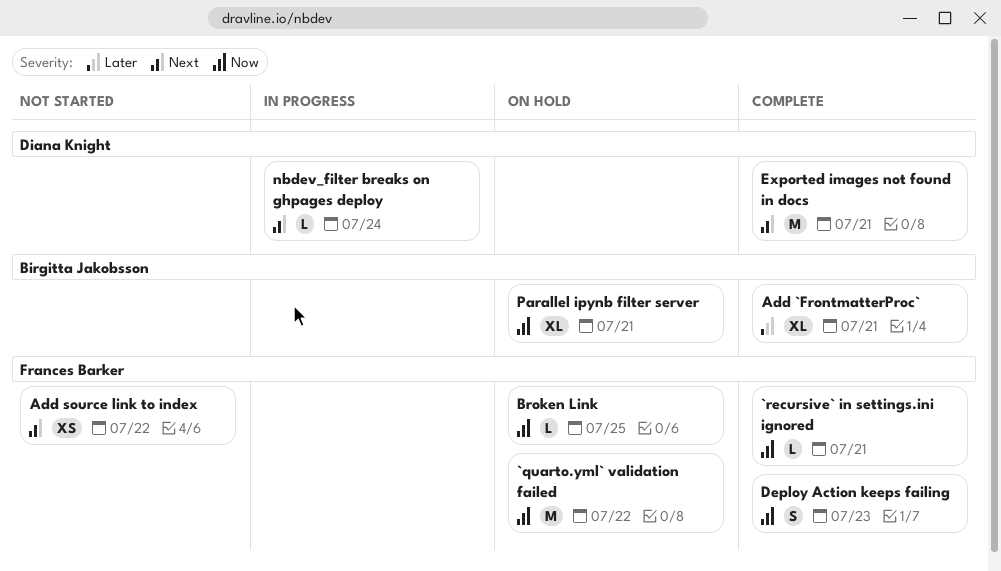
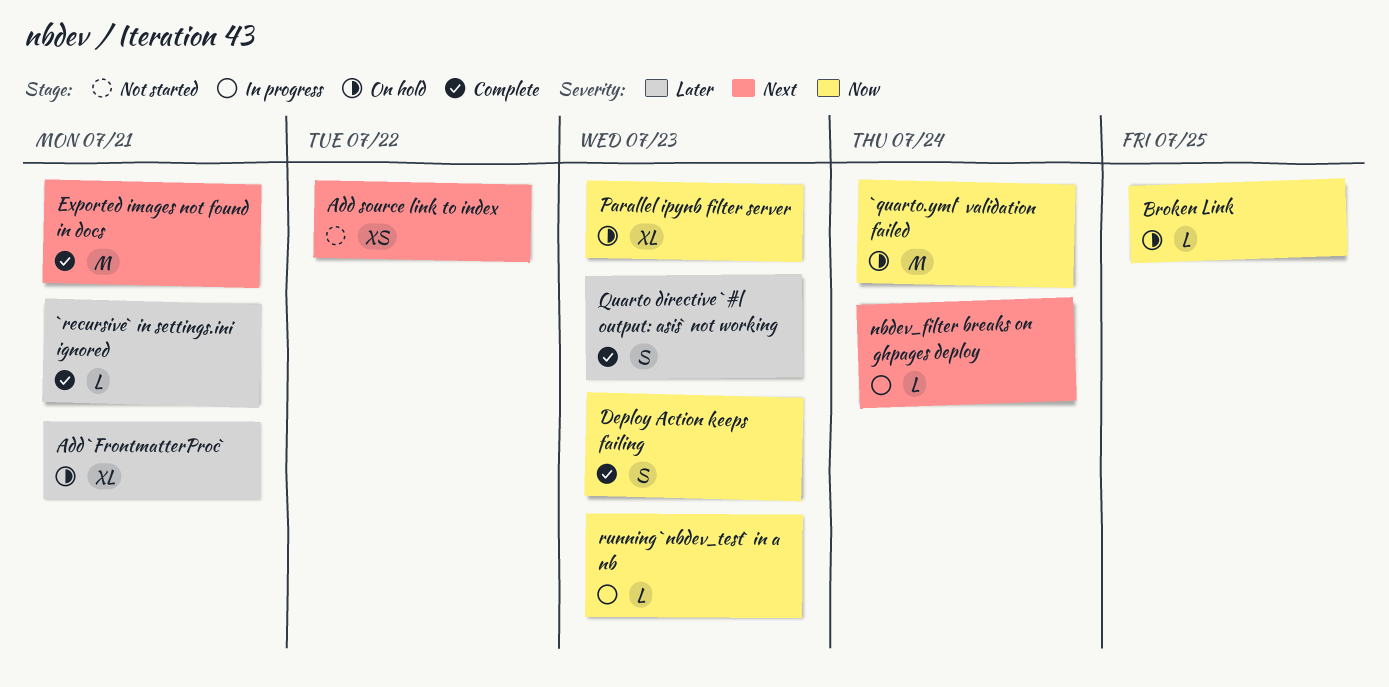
`quarto.yml` validation failed, due: Jul 22 -> Jul 24
`recursive` in settings.ini ignored, priority: Now -> Later
Add `FrontmatterProc`, status: Complete -> On hold
Parallel ipynb filter server, due: Jul 21 -> Jul 23
Quarto directive `#| output: asis` not working: none -> present
running `nbdev_test` in a nb: none -> present

